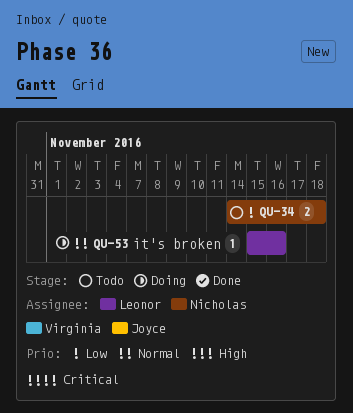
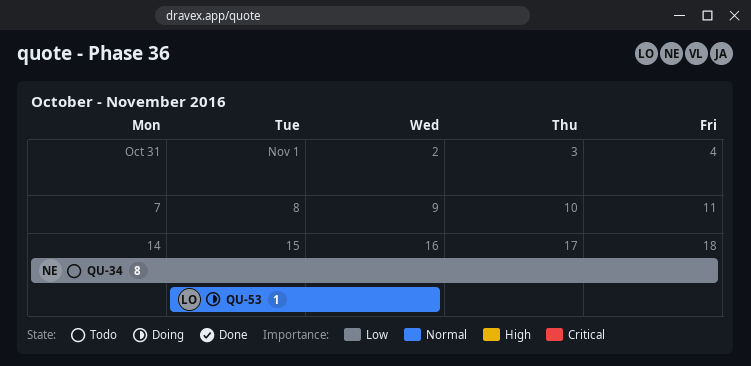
QU-34, estimate: 2 -> 8

